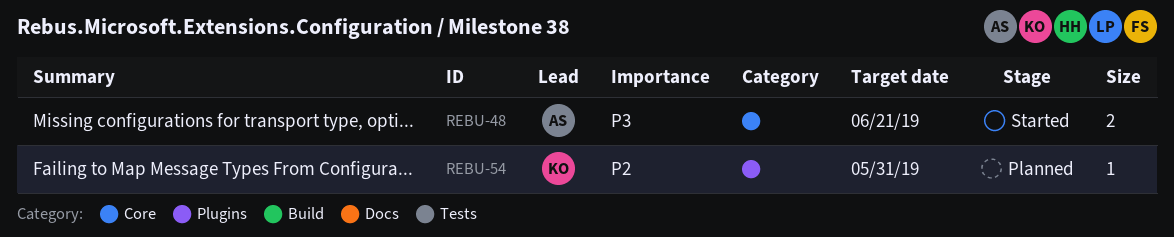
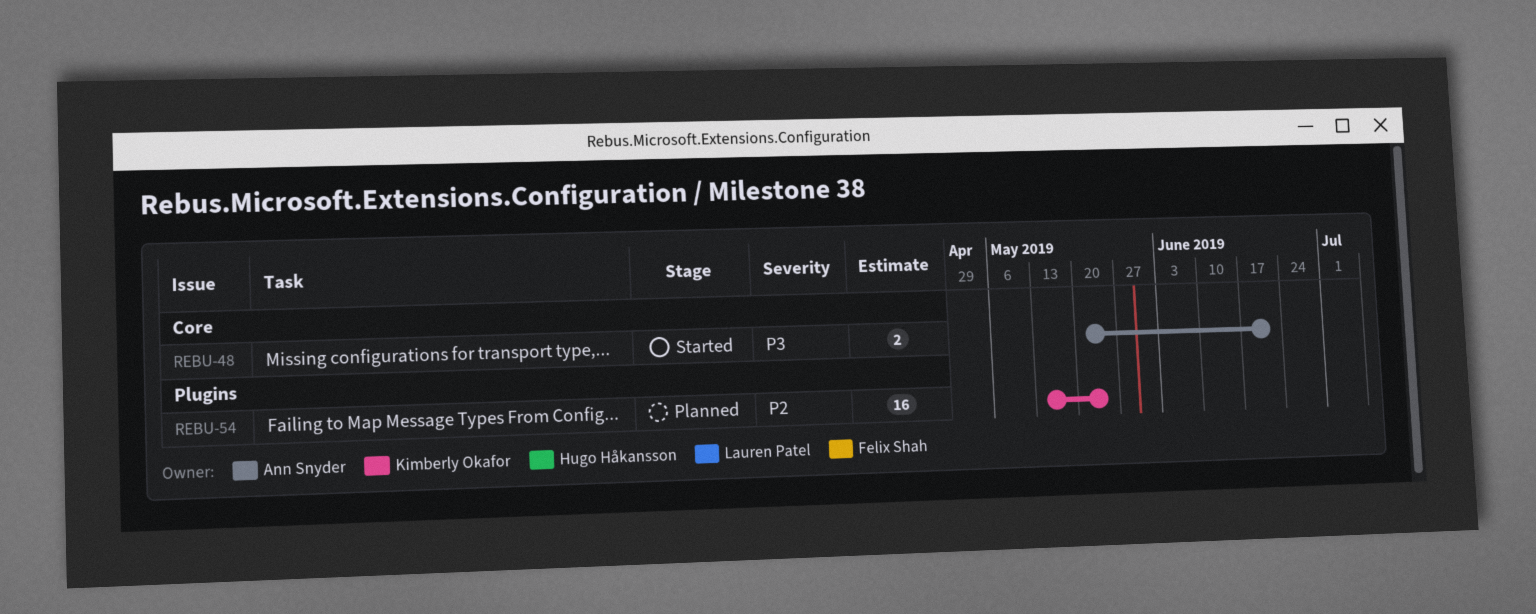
REBU-54, estimate: 1 -> 16
REBU-54, due: May 31 -> May 24

